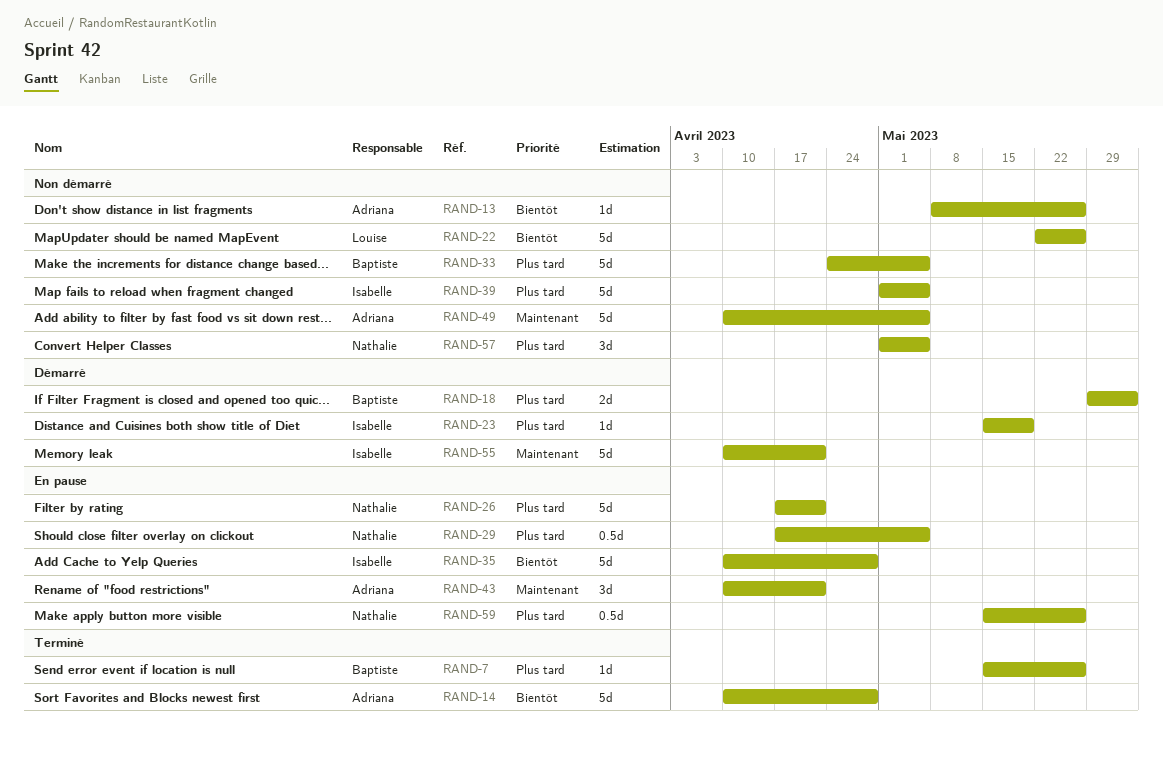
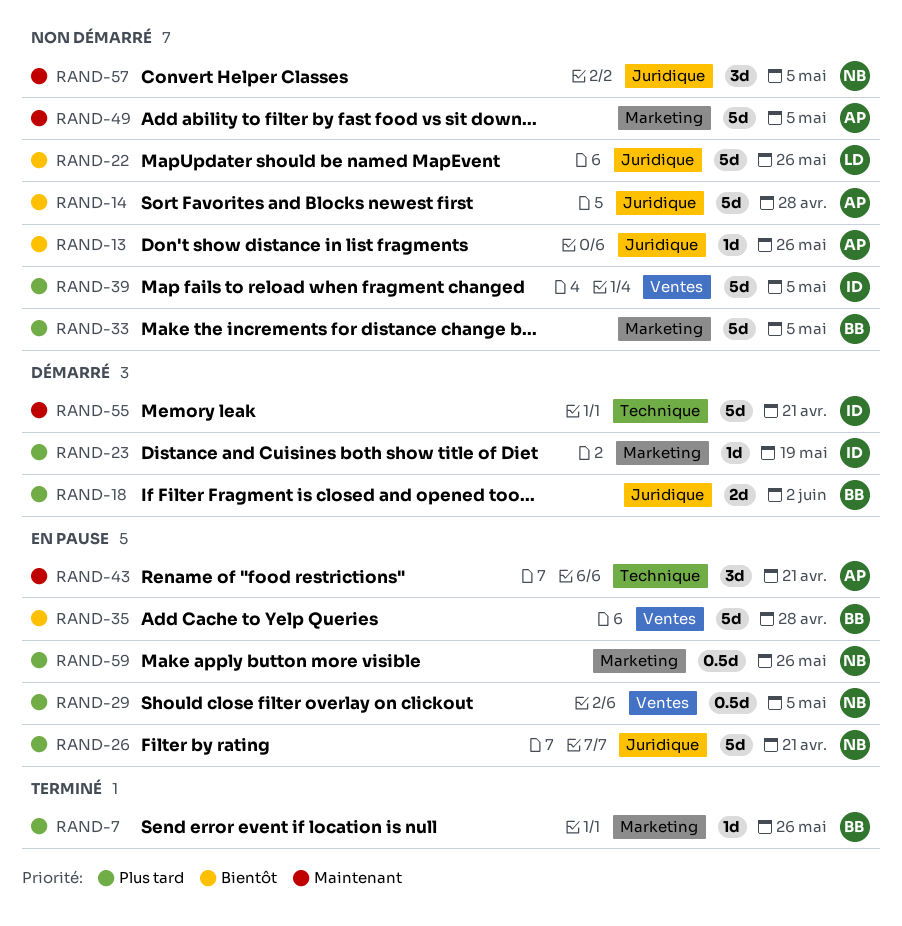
RAND-14, status: Terminé -> Non démarré
RAND-35, owner: Isabelle -> Baptiste
RAND-57, priority: Plus tard -> Maintenant

